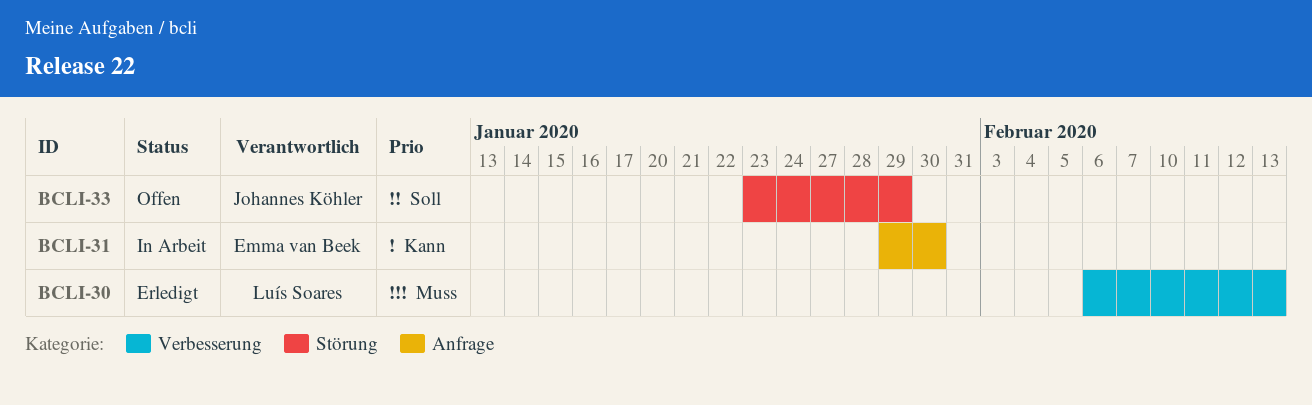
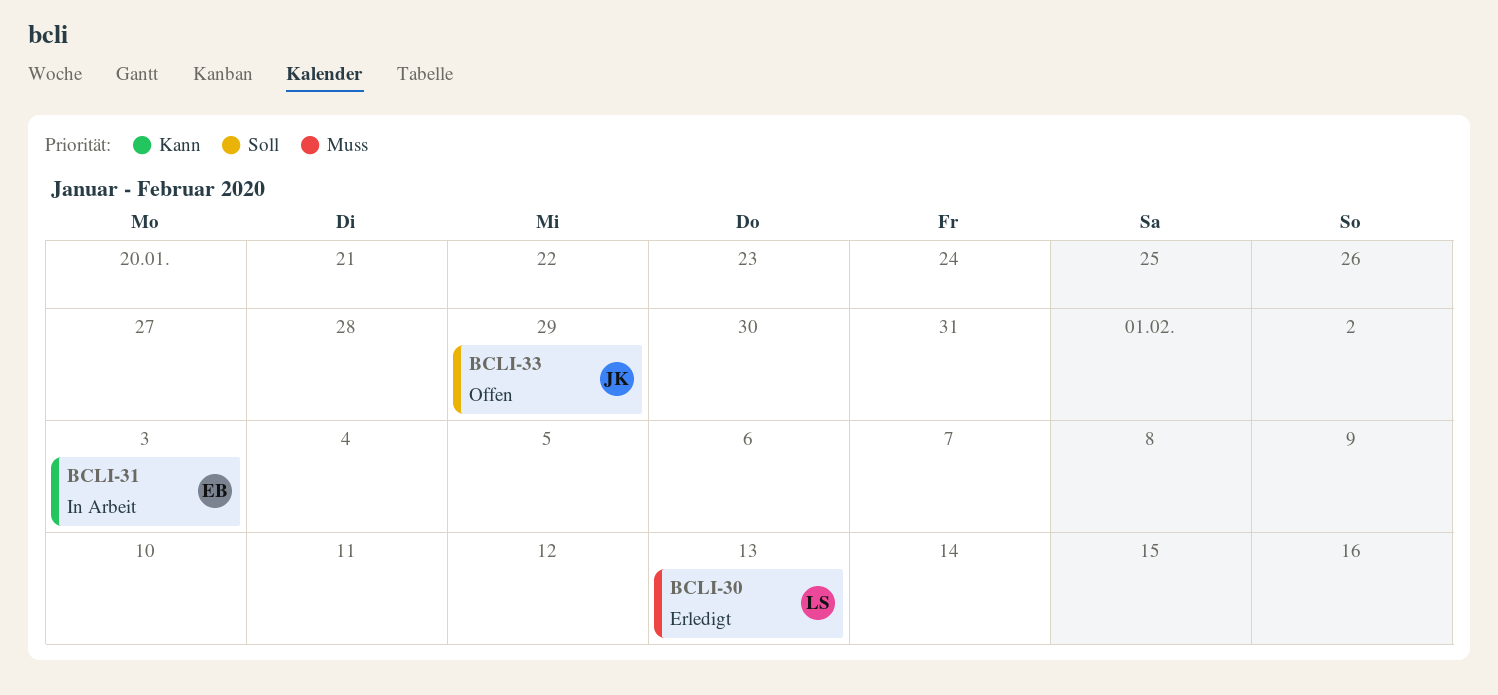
BCLI-31, due: Jan 30 -> Feb 3

